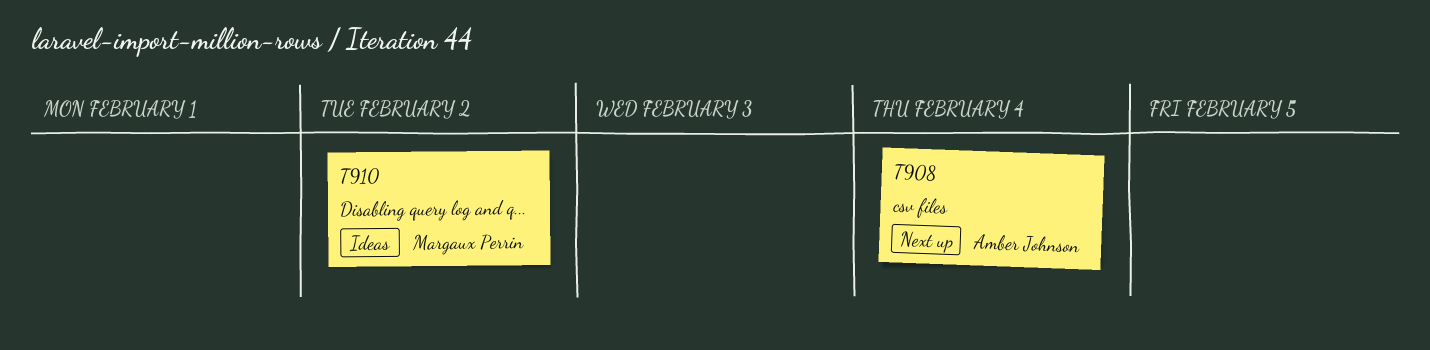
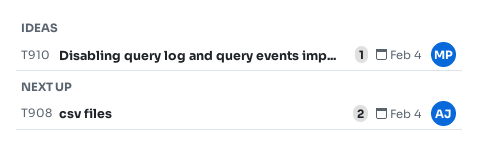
T910, due: Feb 2 -> Feb 4

